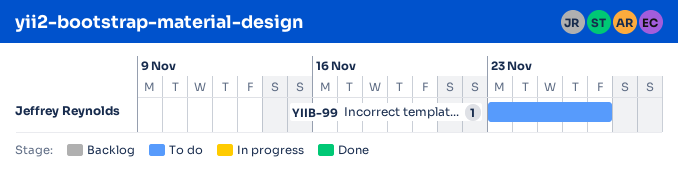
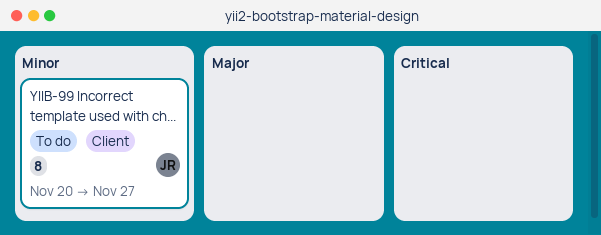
YIIB-99, estimate: 1 -> 8
YIIB-99, start: Nov 23 -> Nov 20

